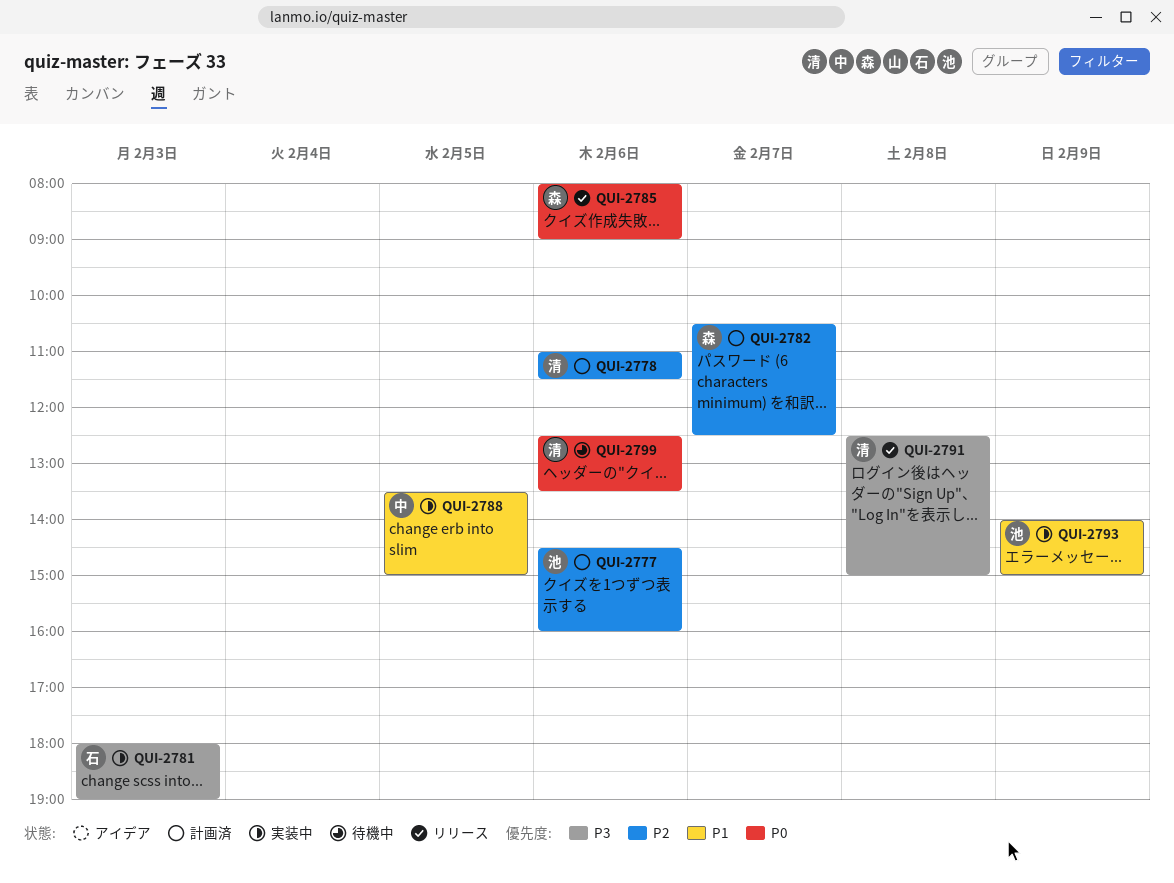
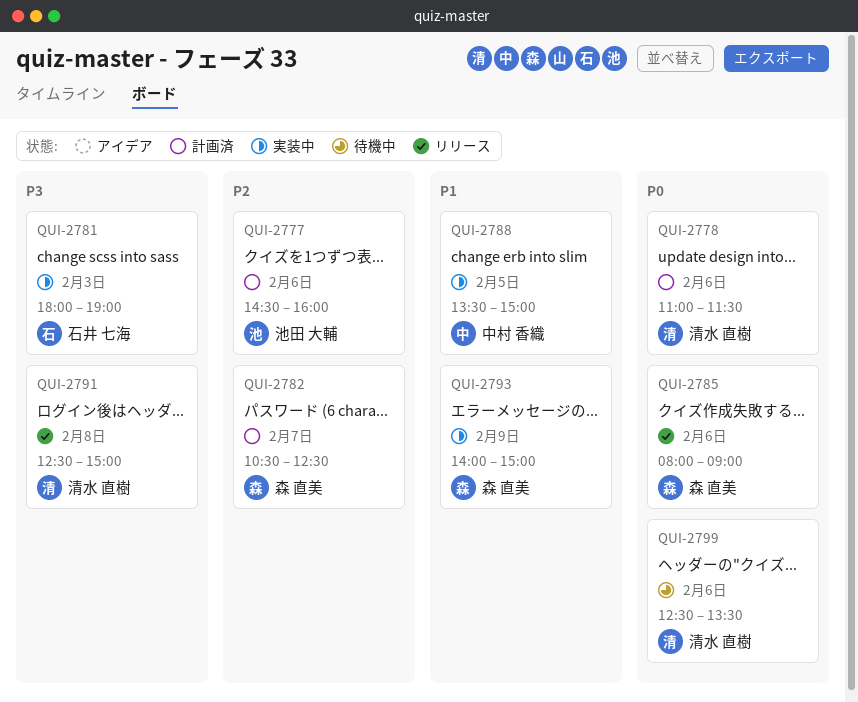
QUI-2778, priority: P2 -> P0
QUI-2793, owner: 池田 大輔 -> 森 直美

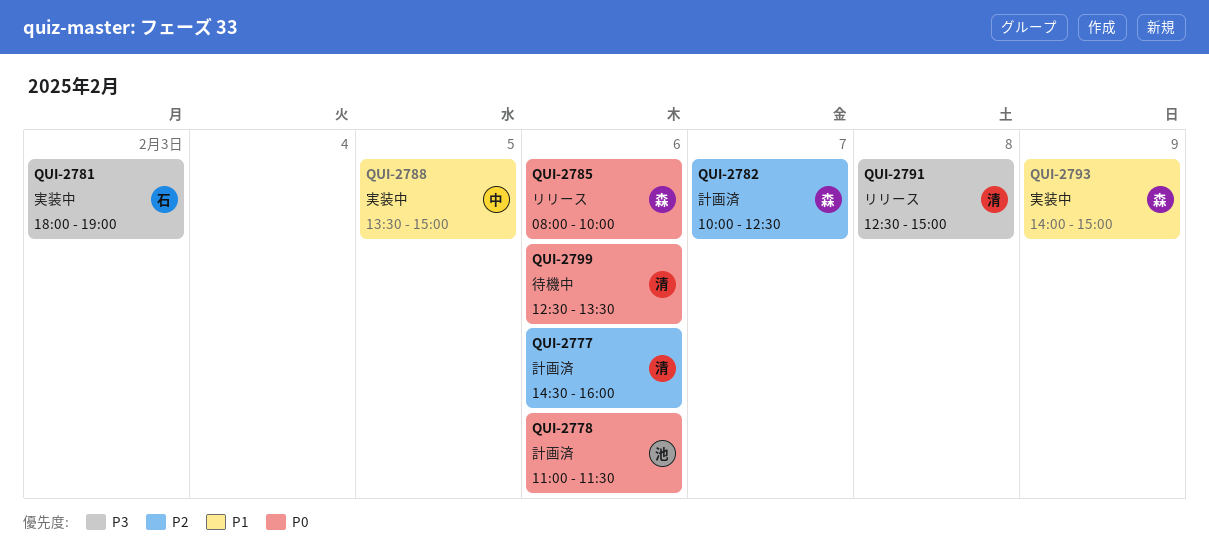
QUI-2777, owner: 池田 大輔 -> 清水 直樹
QUI-2778, owner: 清水 直樹 -> 池田 大輔
QUI-2782, begins: 10:30 -> 10:00
QUI-2785, ends: 09:00 -> 10:00

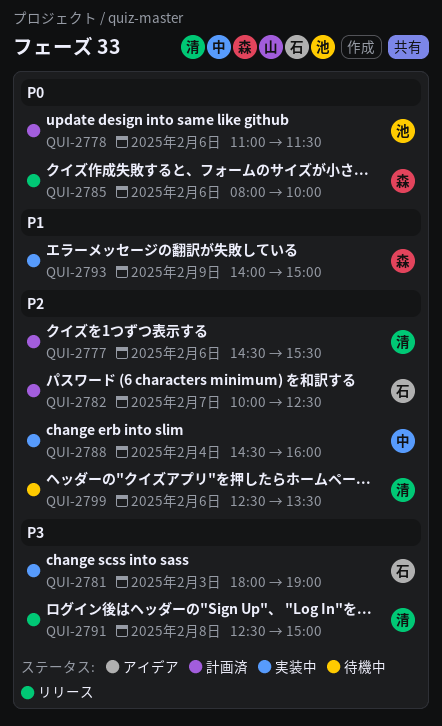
QUI-2777, ends: 16:00 -> 15:30
QUI-2782, owner: 森 -> 石
QUI-2788, priority: P1 -> P2
QUI-2788, day: Feb 5 -> Feb 4
QUI-2788, begins: 13:30 -> 14:30
QUI-2788, ends: 15:00 -> 16:00
QUI-2799, priority: P0 -> P2

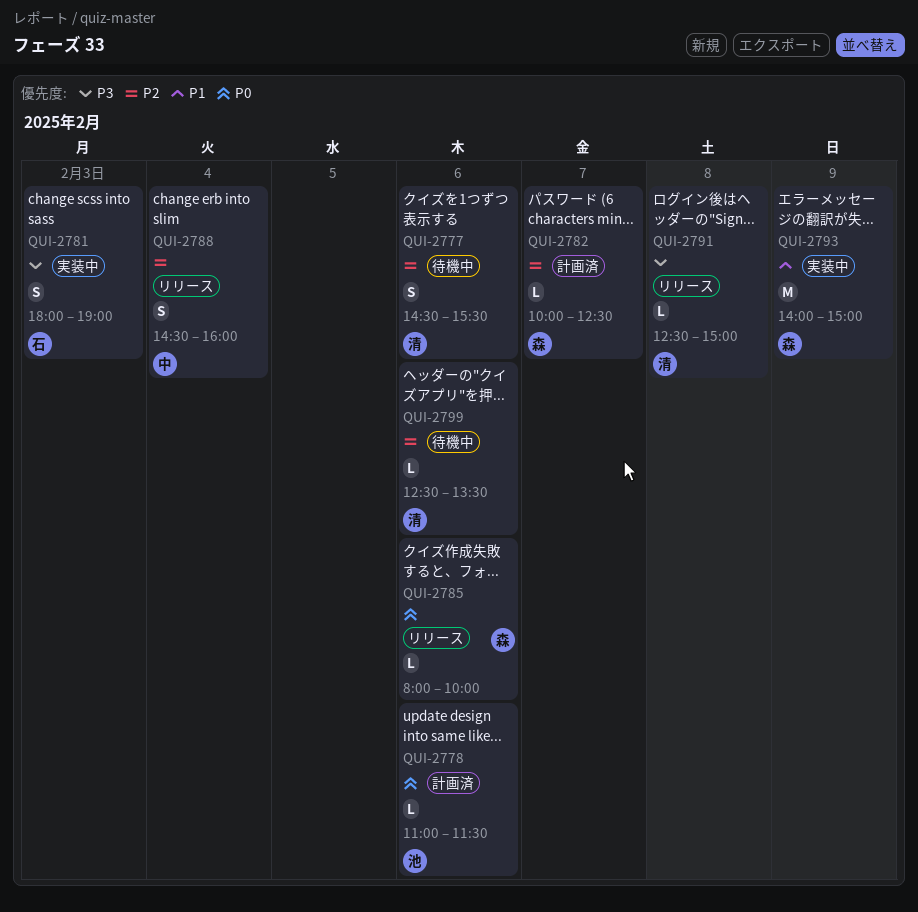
QUI-2777, status: 計画済 -> 待機中
QUI-2782, owner: 石 -> 森
QUI-2788, status: 実装中 -> リリース

